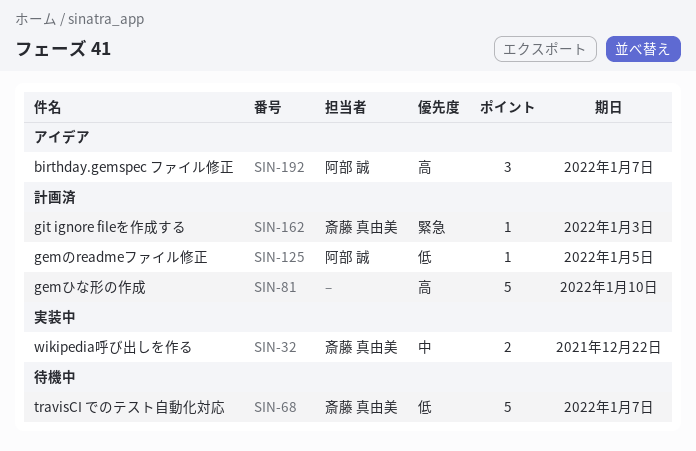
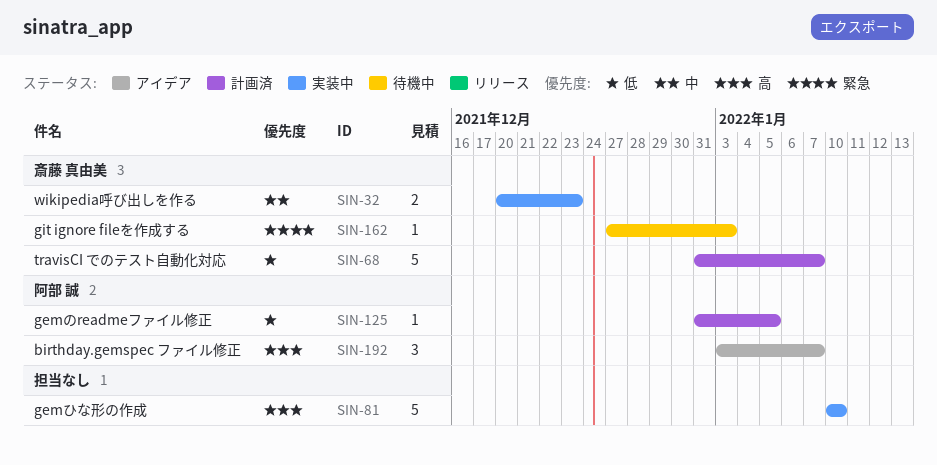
SIN-32, due: Dec 22 -> Dec 23
SIN-68, status: 待機中 -> 計画済
SIN-81, status: 計画済 -> 実装中
SIN-162, status: 計画済 -> 待機中

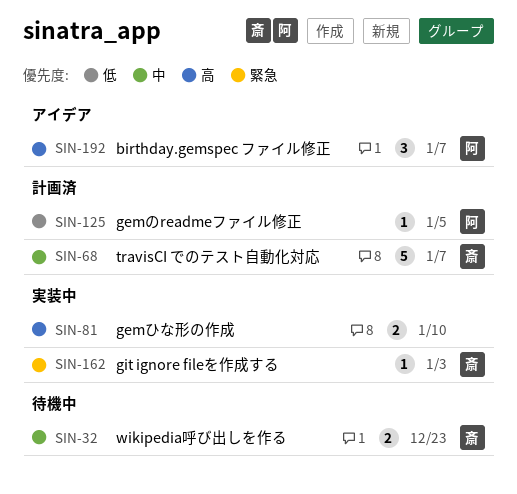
SIN-32, status: 実装中 -> 待機中
SIN-68, priority: 低 -> 中
SIN-81, estimate: 5 -> 2
SIN-162, status: 待機中 -> 実装中

